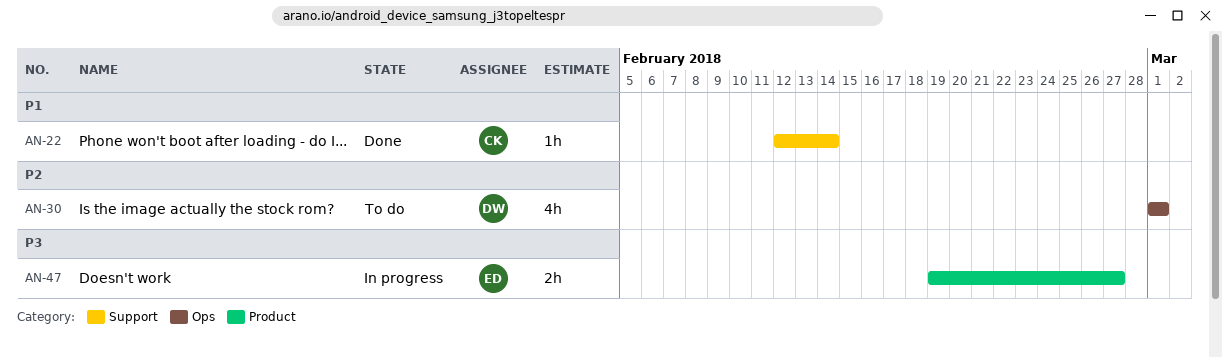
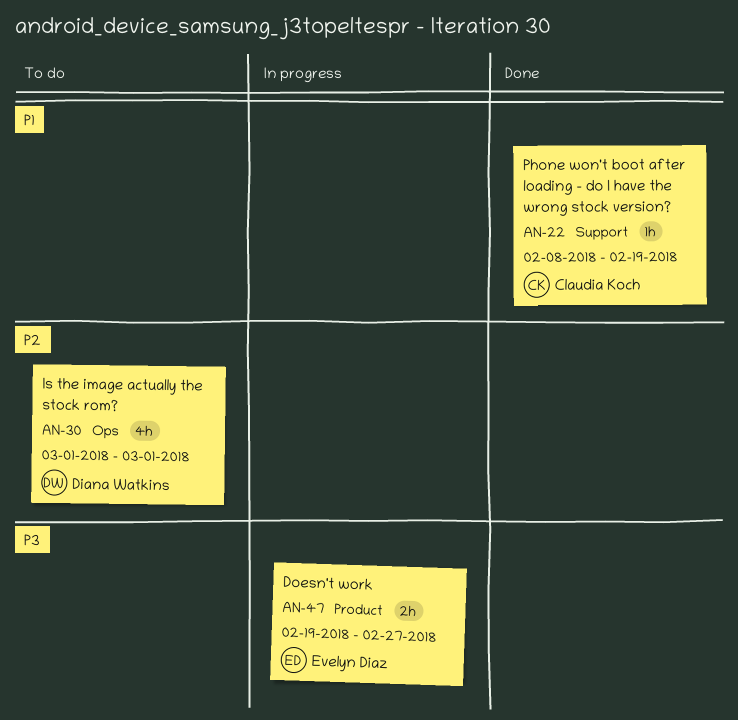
AN-22, start: Feb 12 -> Feb 8
AN-22, due: Feb 14 -> Feb 19

